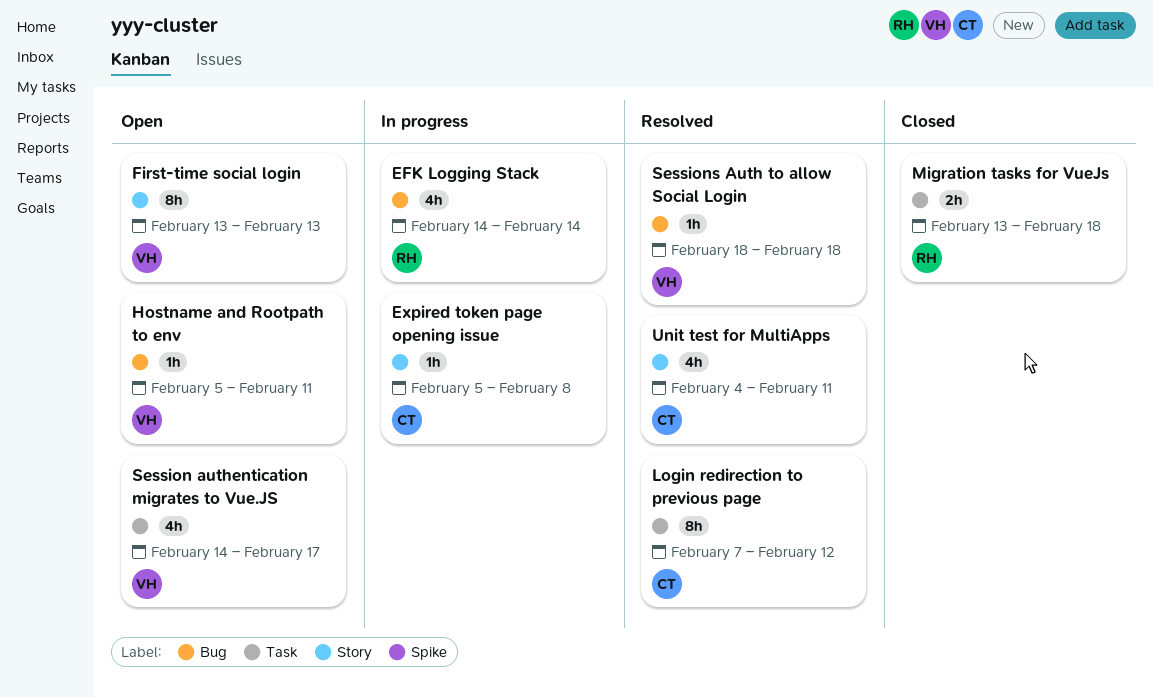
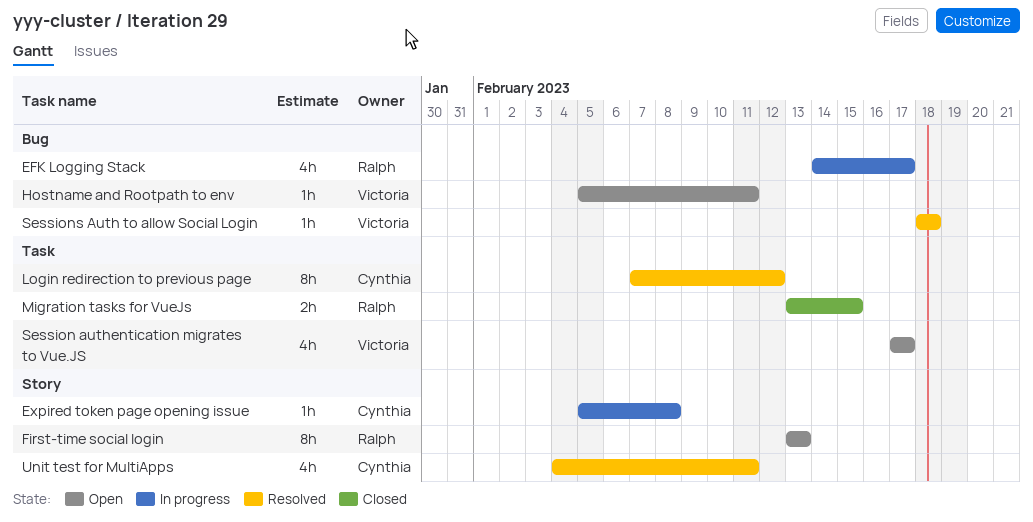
EFK Logging Stack, due: Feb 14 -> Feb 17
First-time social login, owner: Victoria -> Ralph
Migration tasks for VueJs, due: Feb 18 -> Feb 15
Session authentication migrates to Vue.JS, start: Feb 14 -> Feb 17

